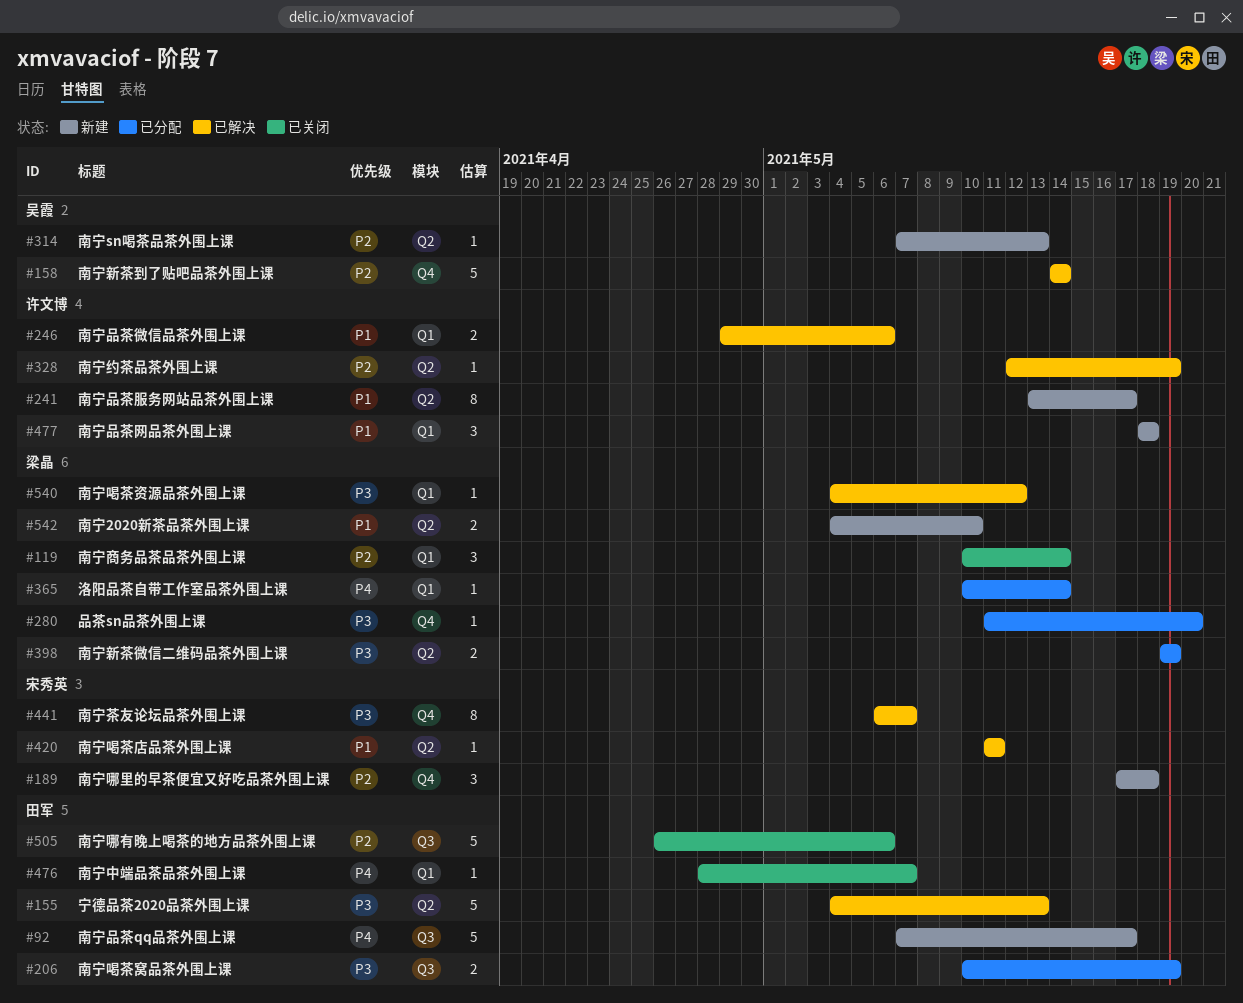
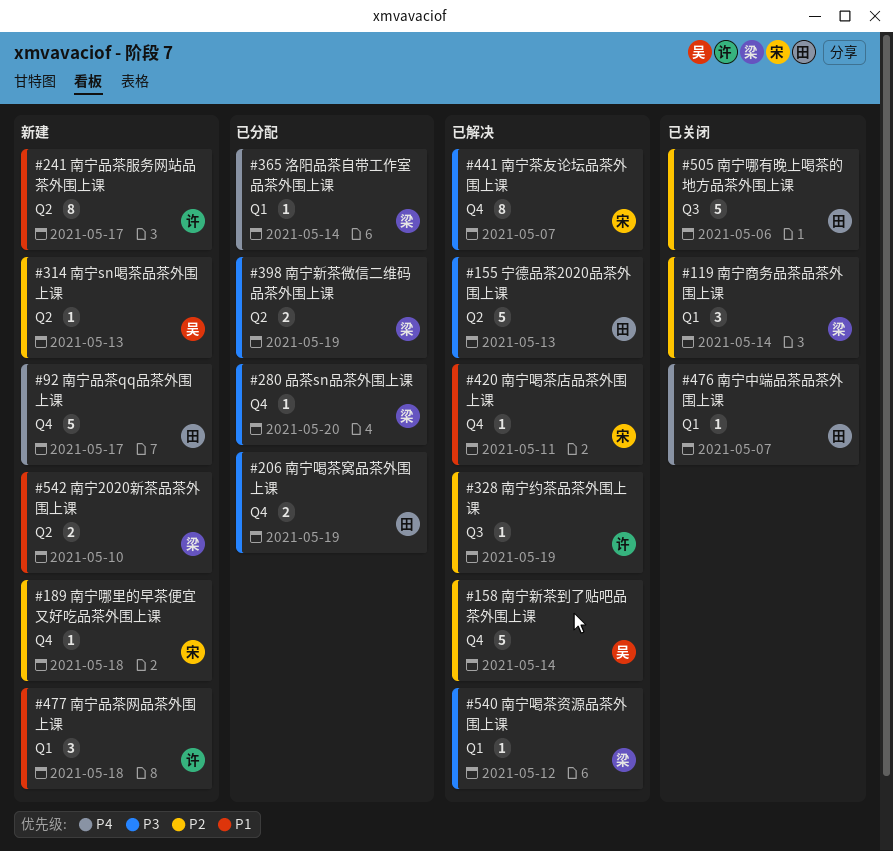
#92, label: Q3 -> Q4
#189, estimate: 3 -> 1
#206, label: Q3 -> Q4
#246: present -> none
#328, label: Q2 -> Q3
#420, label: Q2 -> Q4

